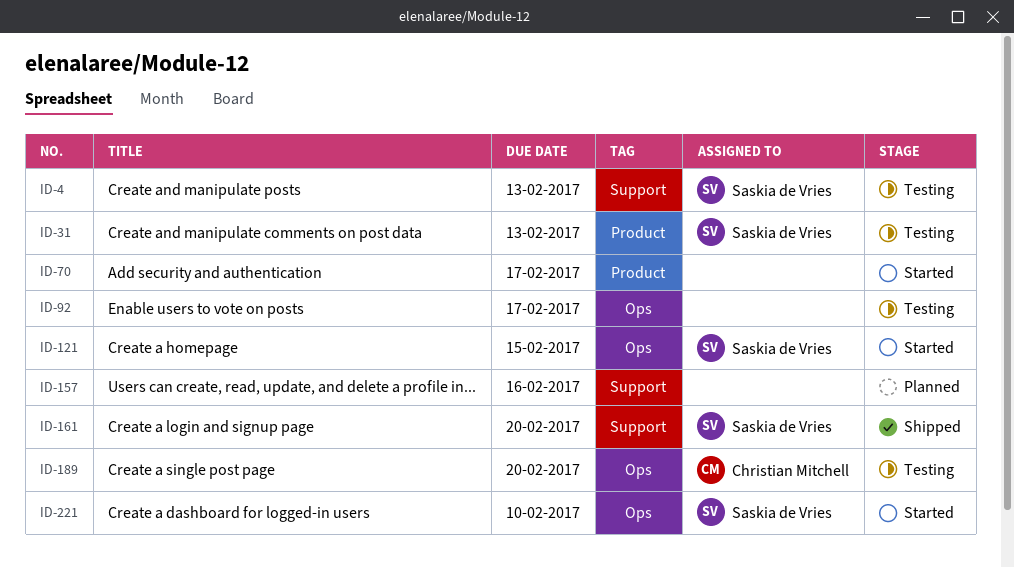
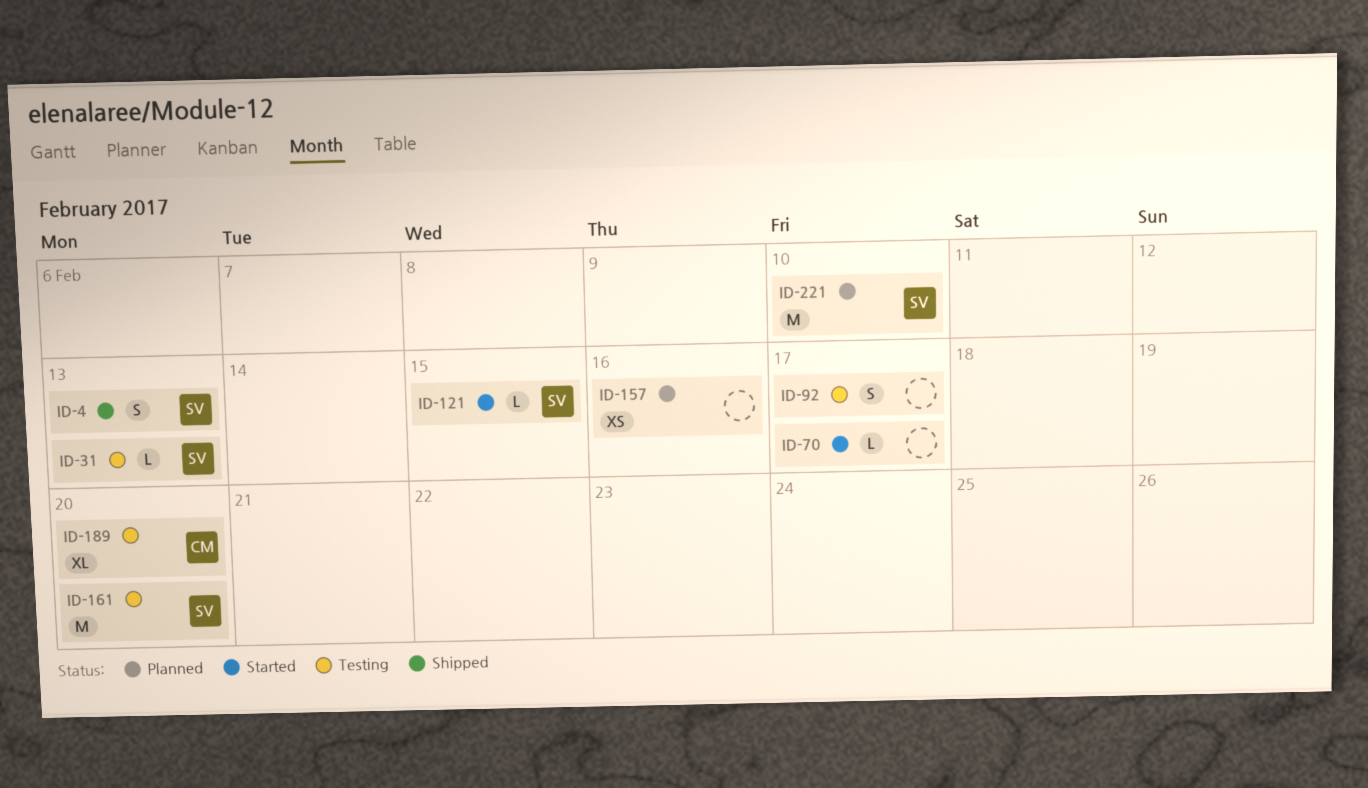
ID-4, status: Testing -> Shipped
ID-161, status: Shipped -> Testing
ID-221, status: Started -> Planned

